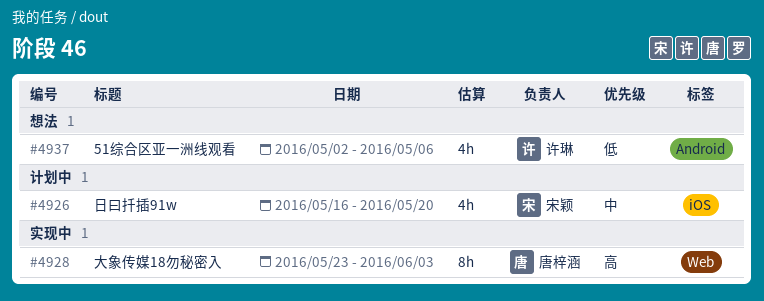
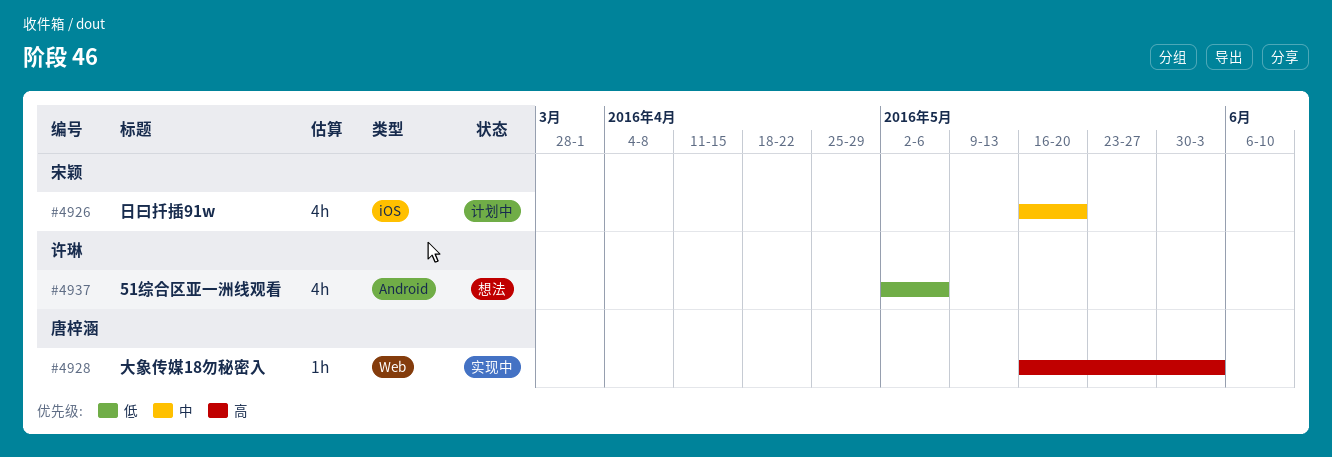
#4928, estimate: 8h -> 1h
#4928, start: May 23 -> May 16

